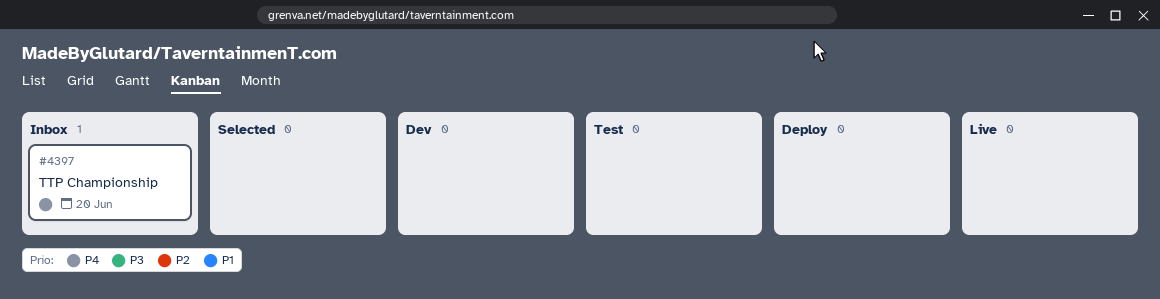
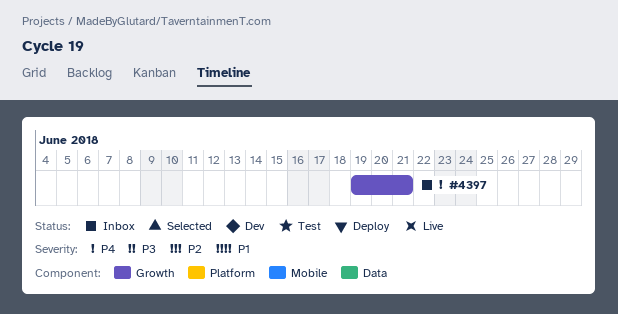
#4397, due: Jun 20 -> Jun 21

